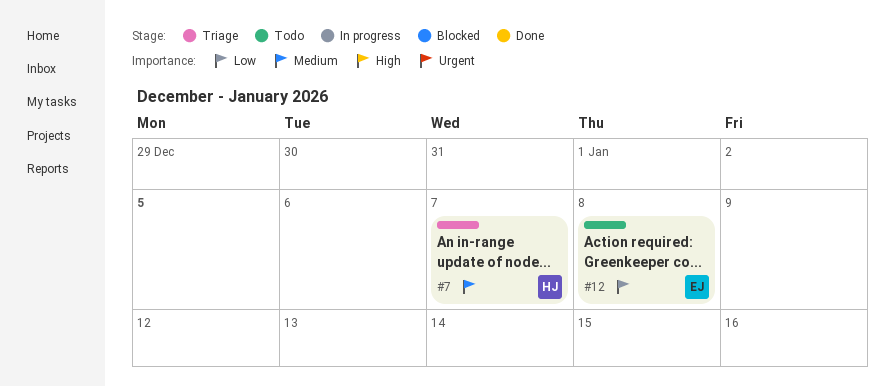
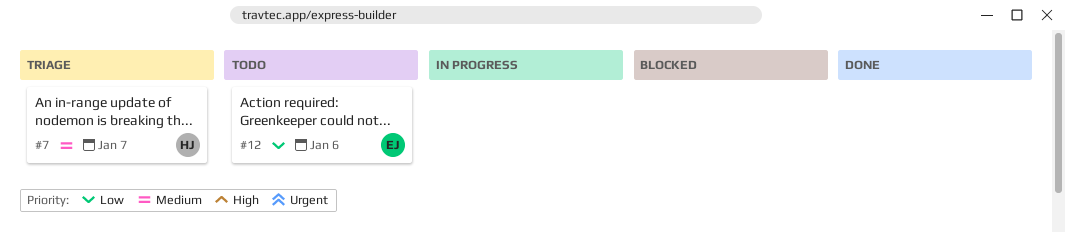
#12, due: Jan 8 -> Jan 6

